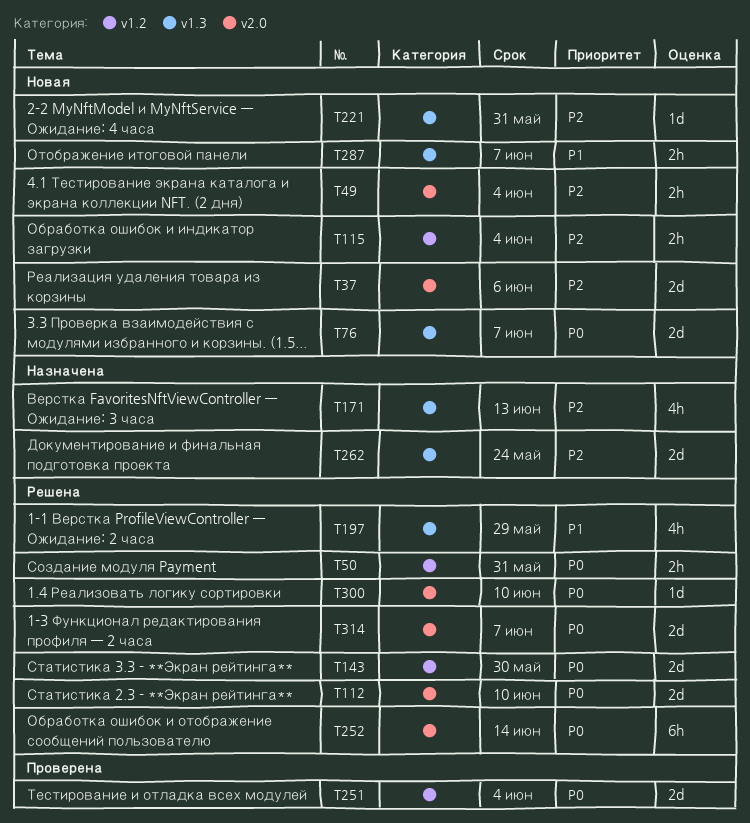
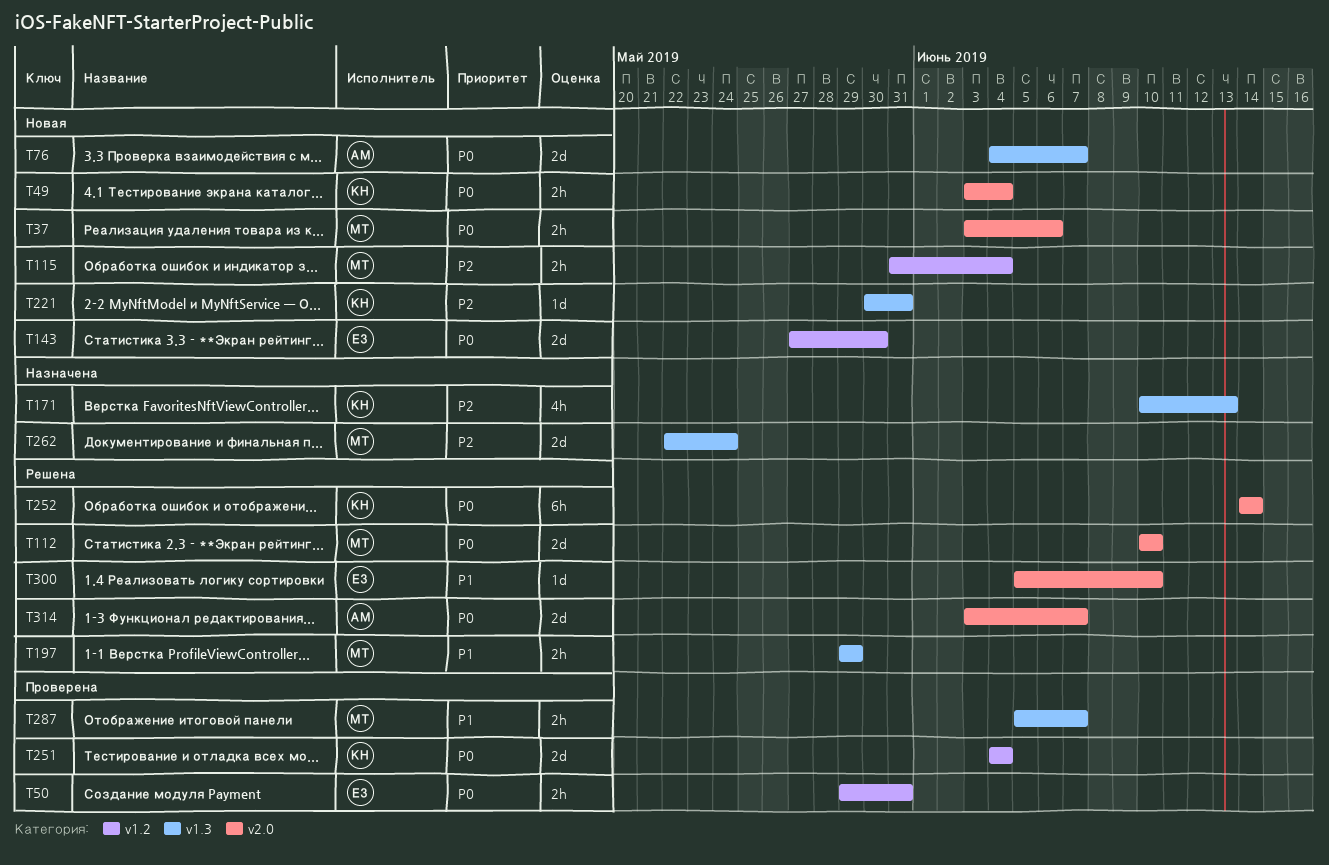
T37, priority: P2 -> P0
T37, estimate: 2d -> 2h
T49, priority: P2 -> P0
T50, status: Решена -> Проверена
T143, status: Решена -> Новая
T197, estimate: 4h -> 2h
T287, status: Новая -> Проверена
T300, priority: P0 -> P1

